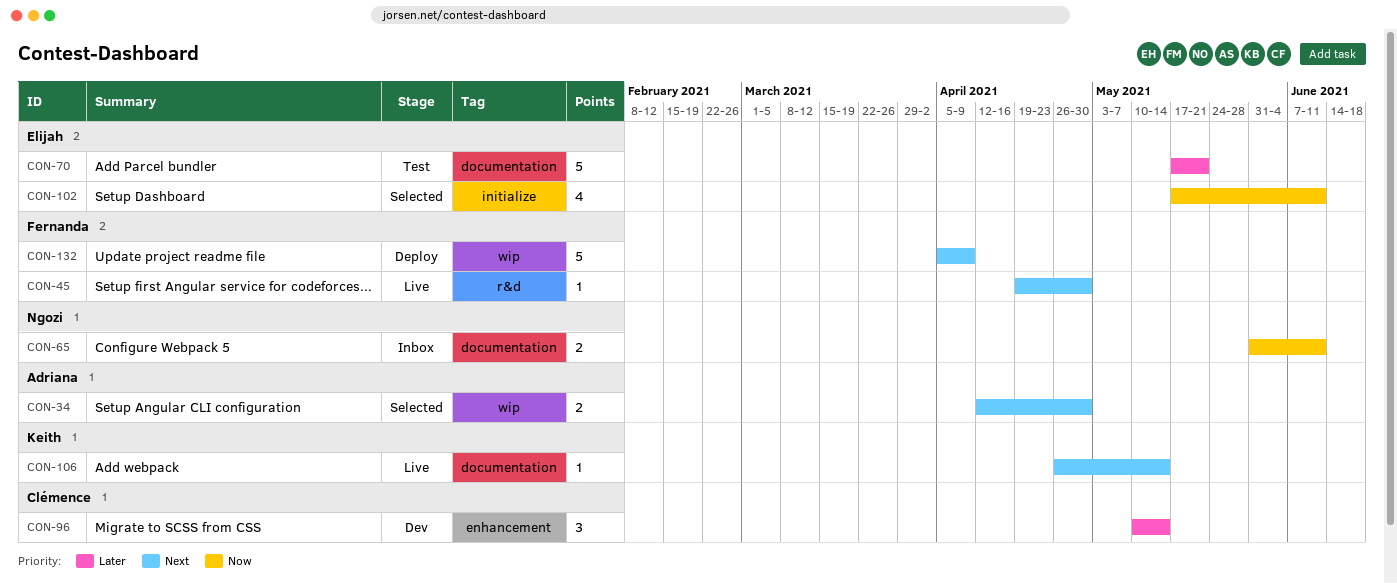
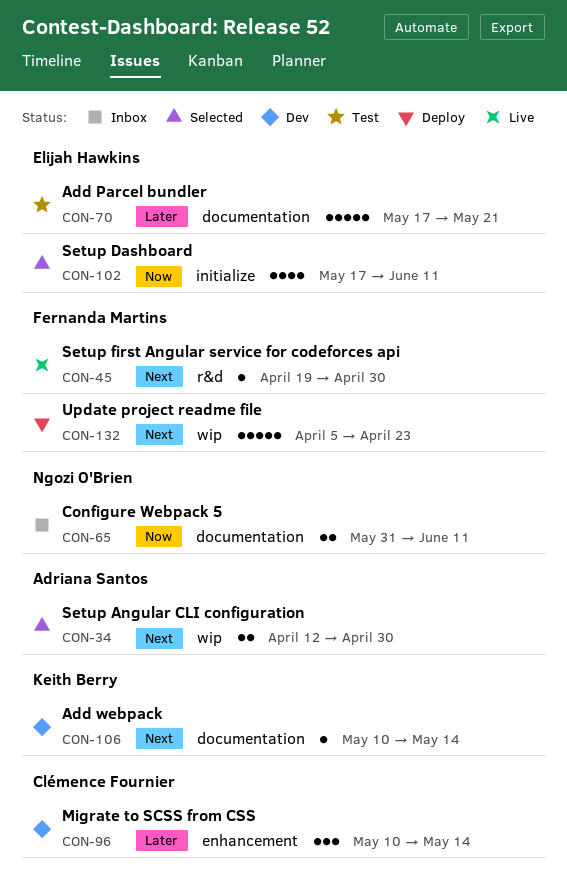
CON-106, status: Live -> Dev
CON-106, start: Apr 26 -> May 10
CON-132, due: Apr 9 -> Apr 23

